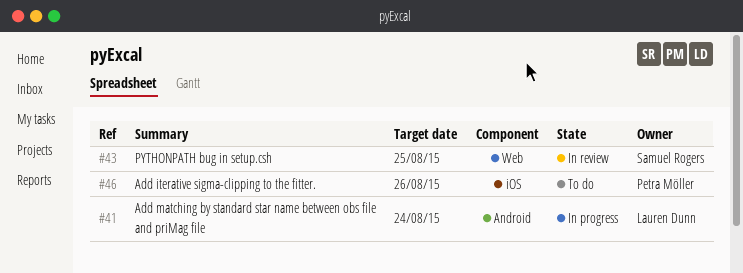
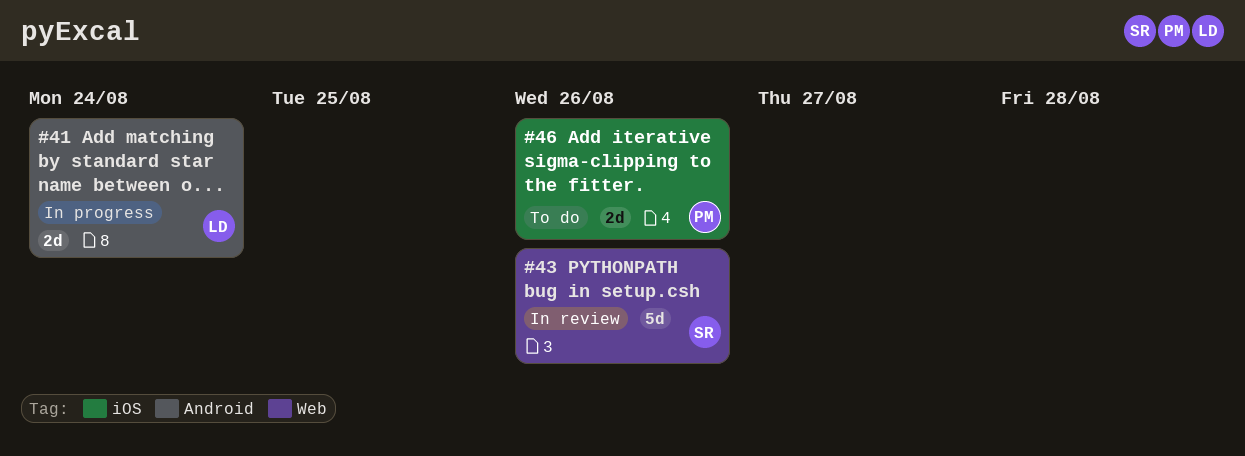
#43, due: Aug 25 -> Aug 26

